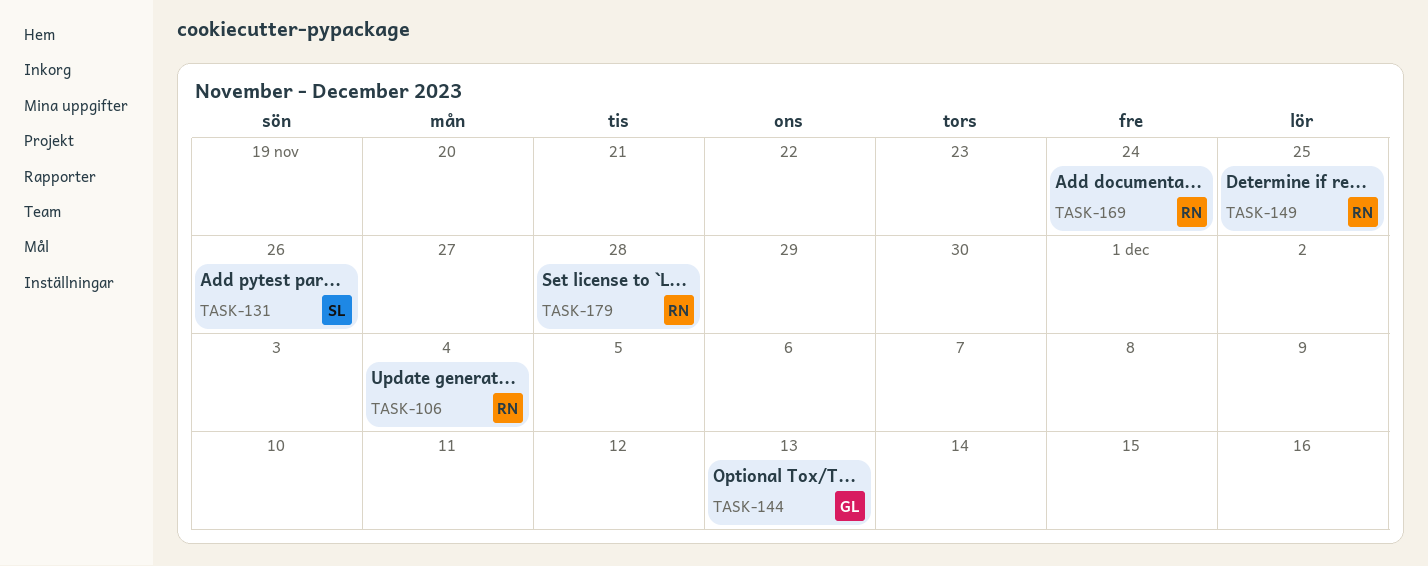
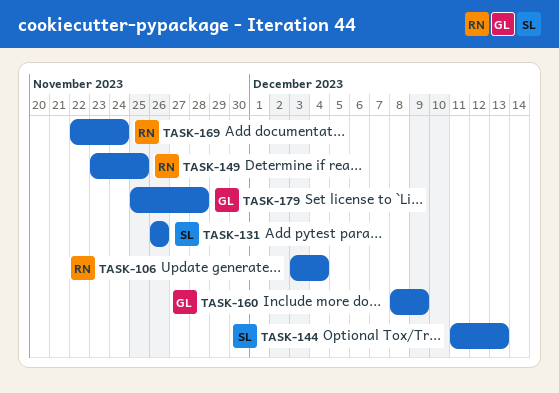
TASK-144, owner: GL -> SL
TASK-160: none -> present
TASK-179, owner: RN -> GL

